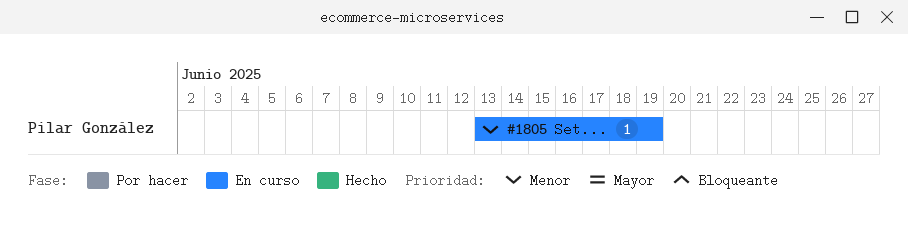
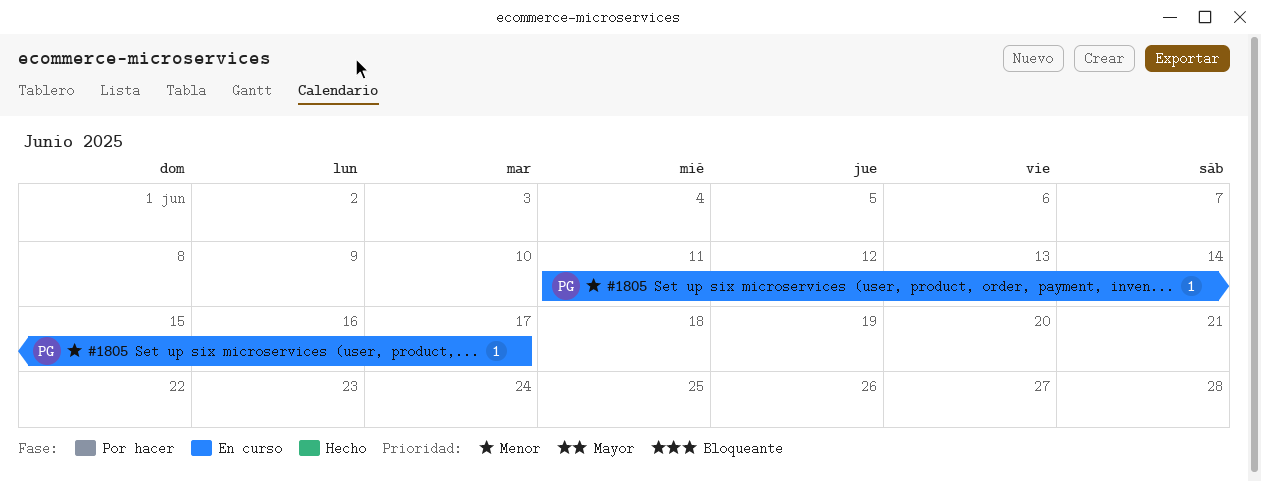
#1805, start: Jun 13 -> Jun 11
#1805, due: Jun 19 -> Jun 17

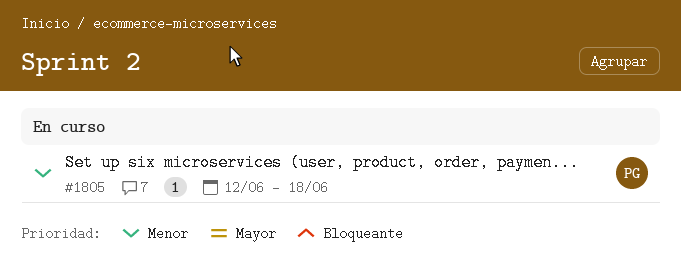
#1805, start: Jun 11 -> Jun 12
#1805, due: Jun 17 -> Jun 18

